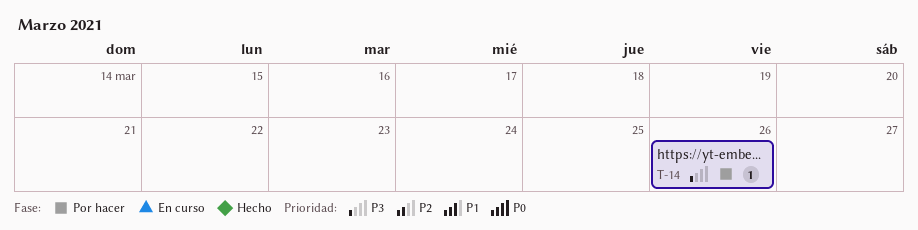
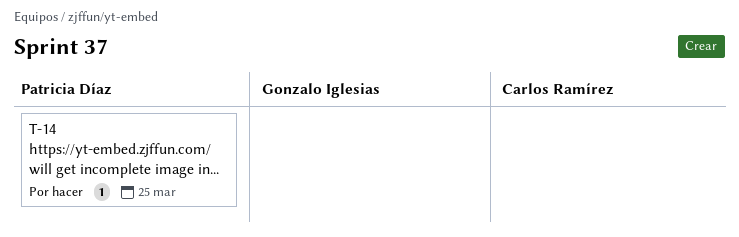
T-14, due: Mar 26 -> Mar 25

